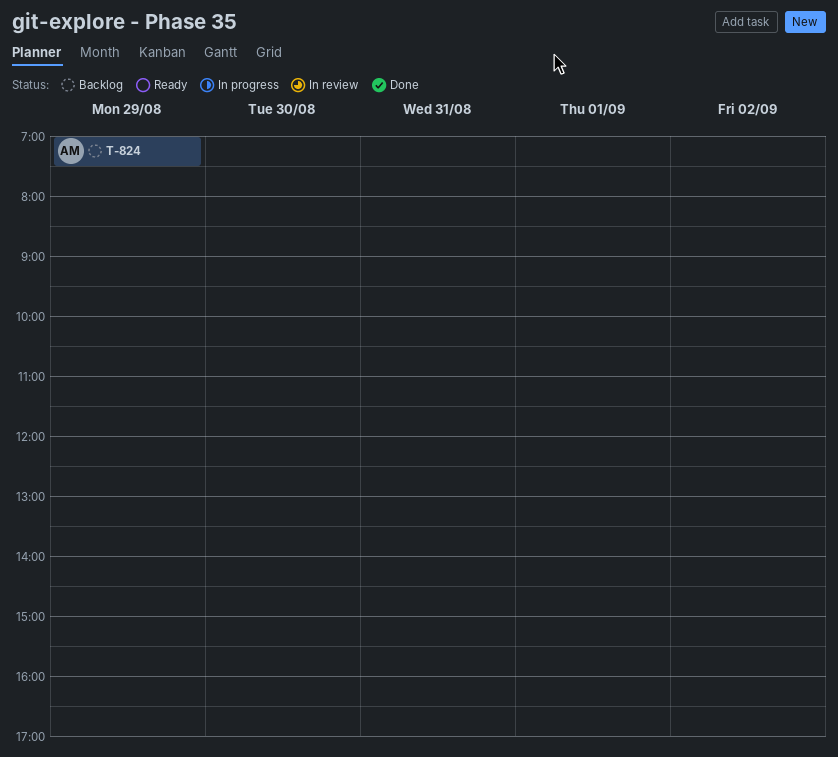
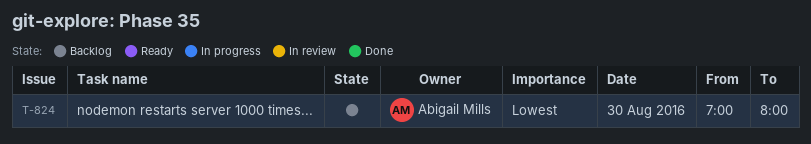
T-824, day: Aug 29 -> Aug 30
T-824, ends: 07:30 -> 08:00

